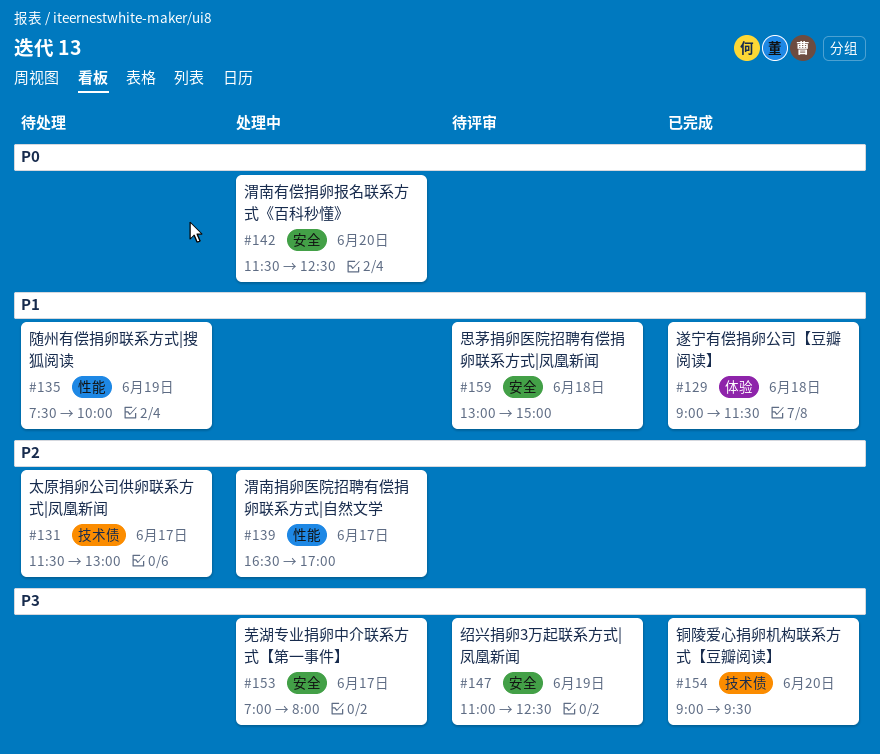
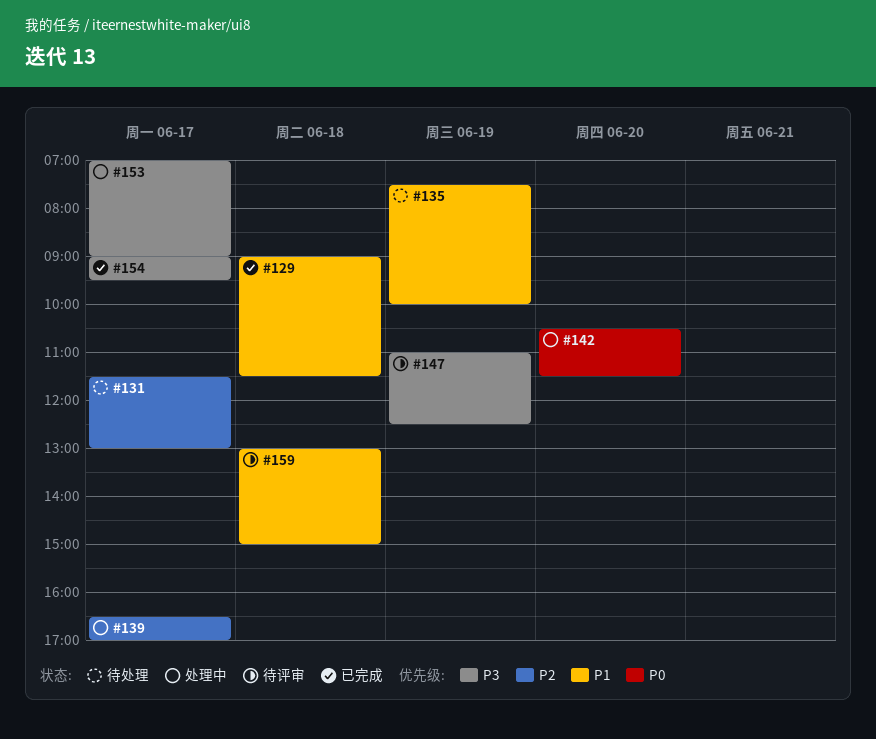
#142, begins: 11:30 -> 10:30
#142, ends: 12:30 -> 11:30
#153, ends: 08:00 -> 09:00
#154, day: Jun 20 -> Jun 17

